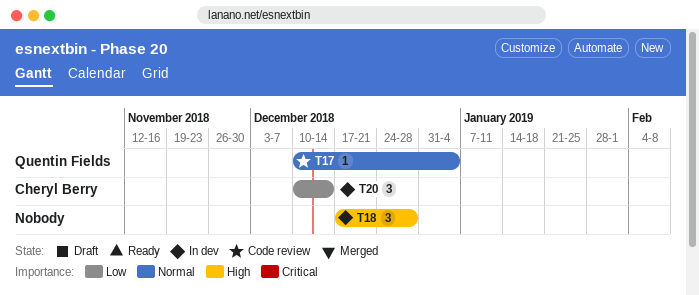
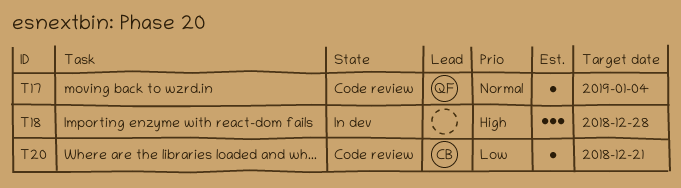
T20, status: In dev -> Code review
T20, estimate: 3 -> 1
T20, due: Dec 14 -> Dec 21

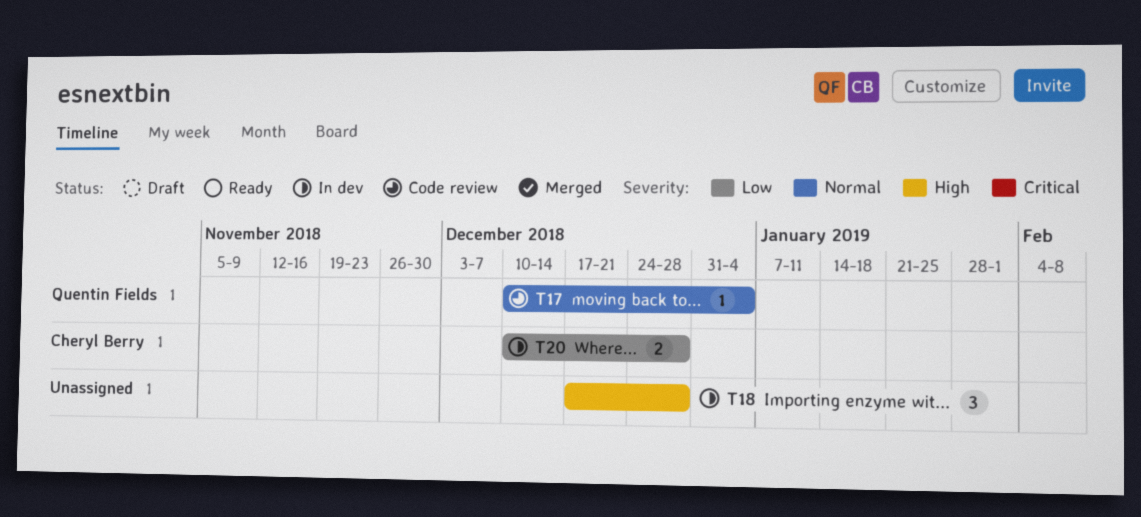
T20, status: Code review -> In dev
T20, estimate: 1 -> 2
T20, due: Dec 21 -> Dec 28

